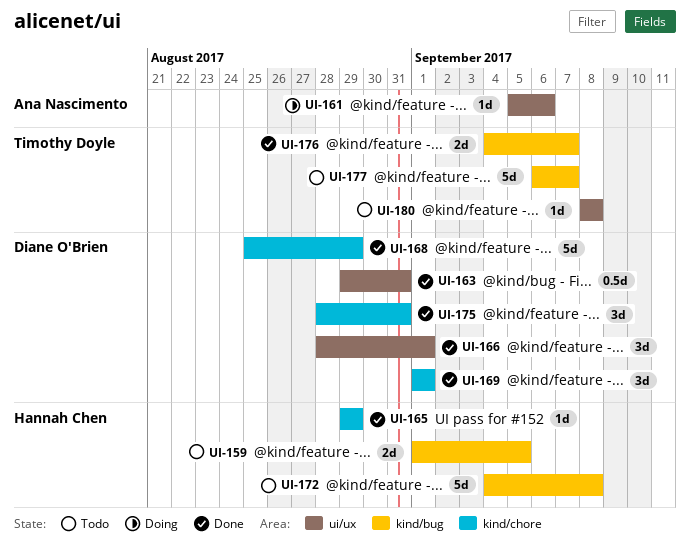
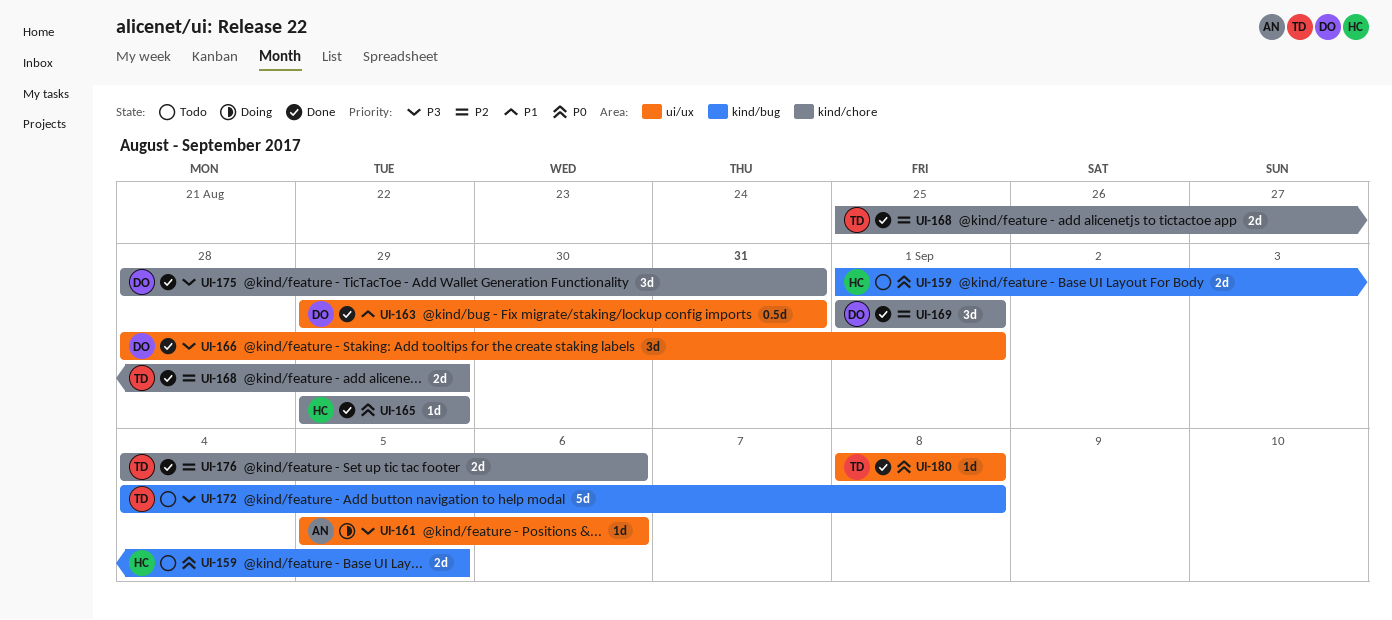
UI-168, owner: Diane O'Brien -> Timothy Doyle
UI-168, estimate: 5d -> 2d
UI-172, owner: Hannah Chen -> Timothy Doyle
UI-176, label: kind/bug -> kind/chore
UI-176, due: Sep 7 -> Sep 6
UI-177: present -> none
UI-180, status: Todo -> Done

